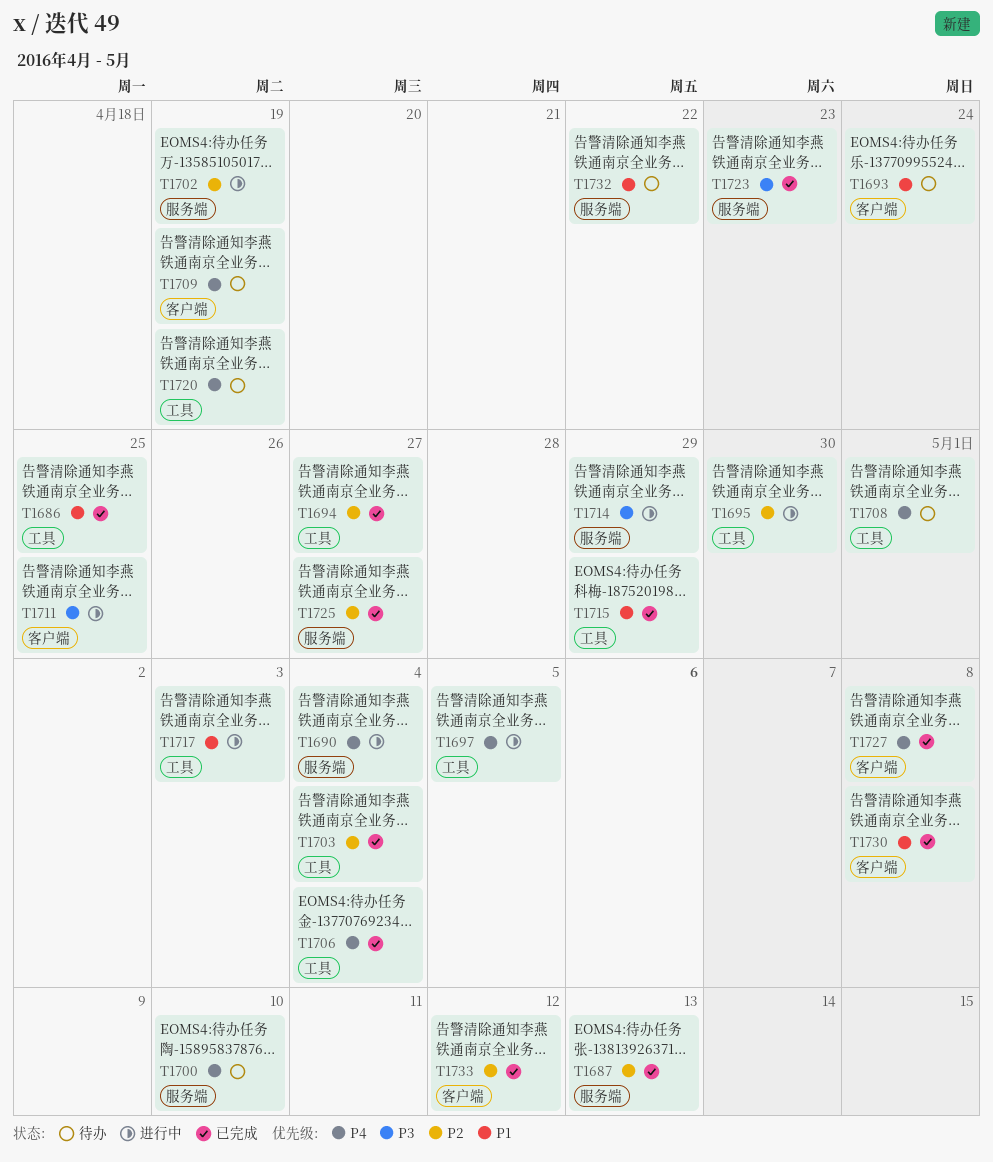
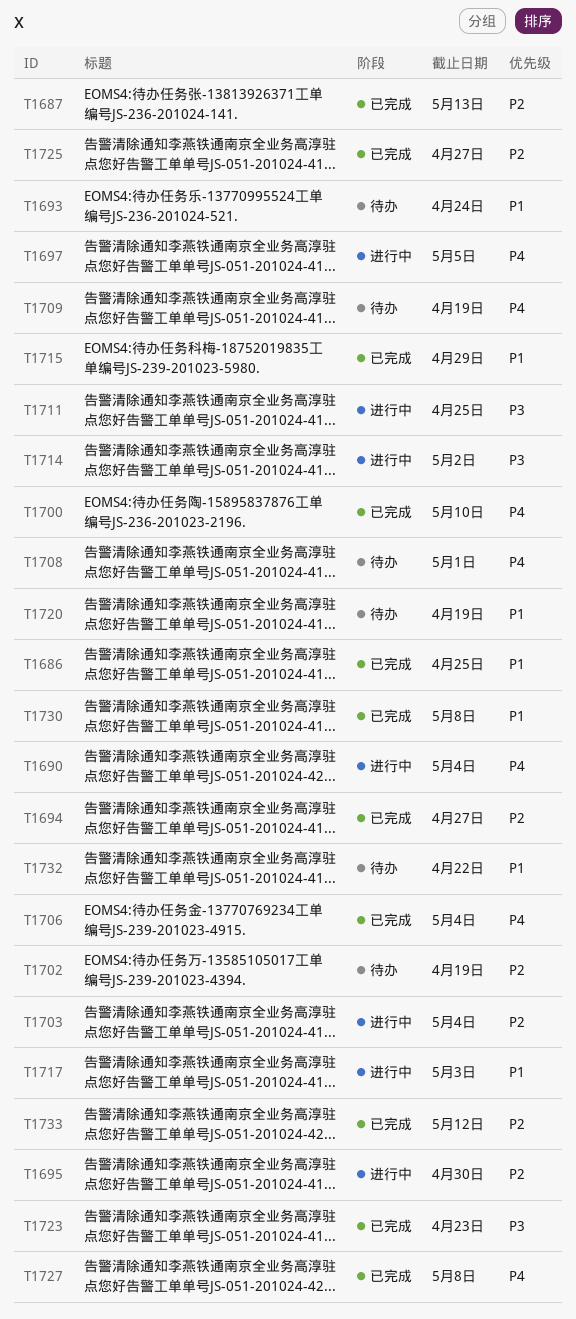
T1700, status: 待办 -> 已完成
T1702, status: 进行中 -> 待办
T1703, status: 已完成 -> 进行中
T1714, due: Apr 29 -> May 2
T1720, priority: P4 -> P1

